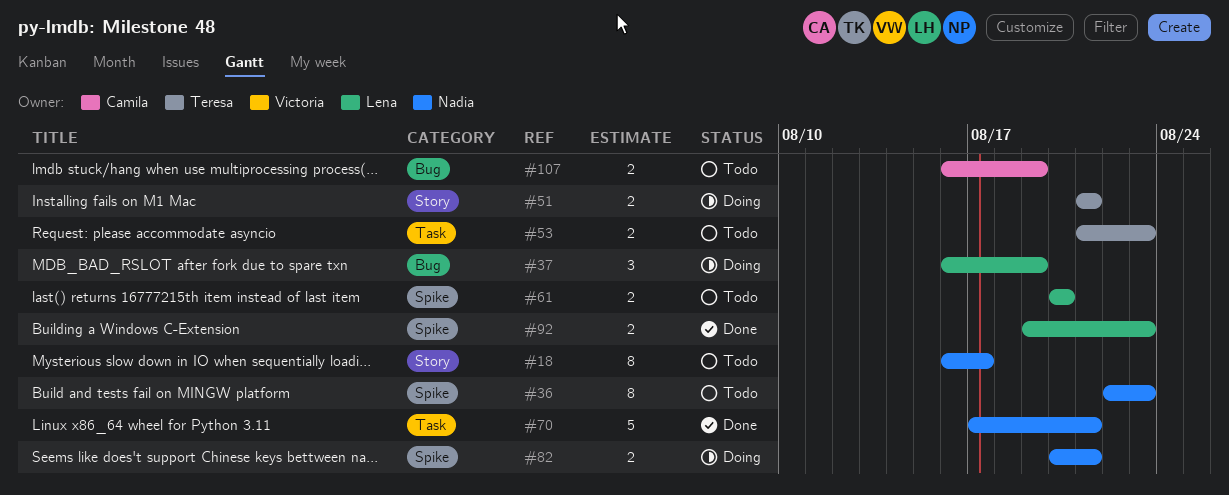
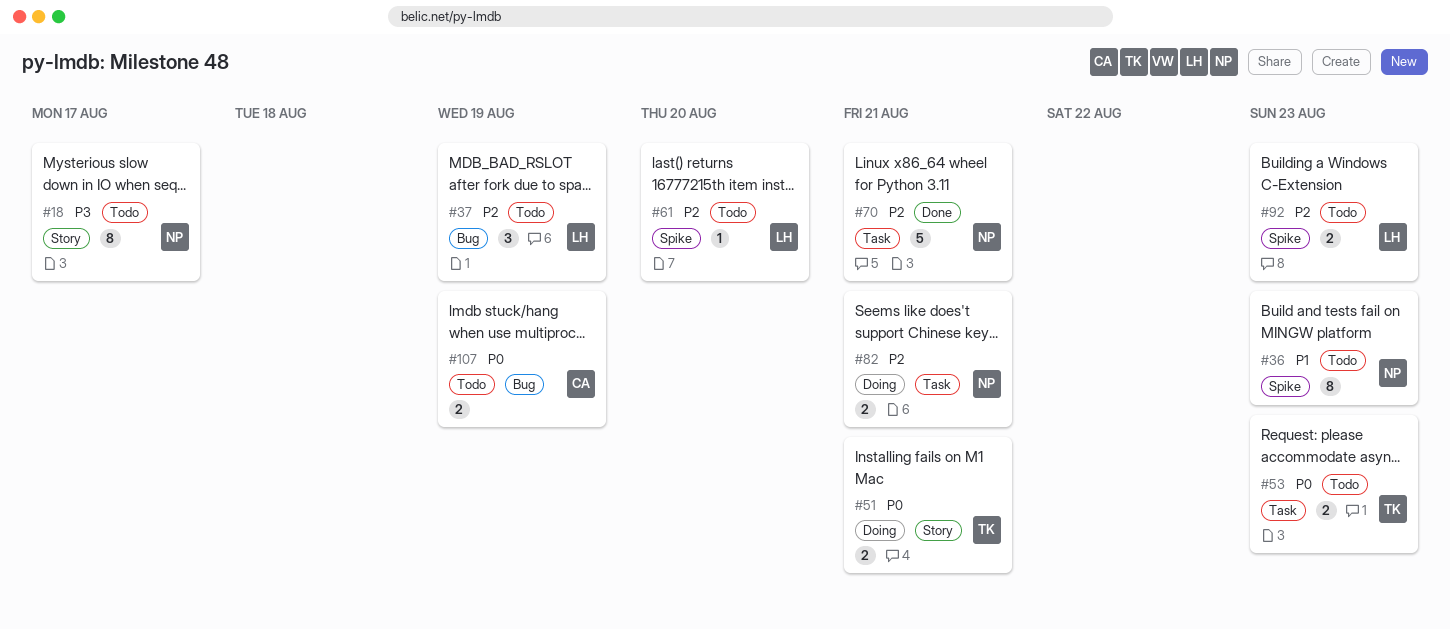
#37, status: Doing -> Todo
#61, estimate: 2 -> 1
#82, label: Spike -> Task
#92, status: Done -> Todo

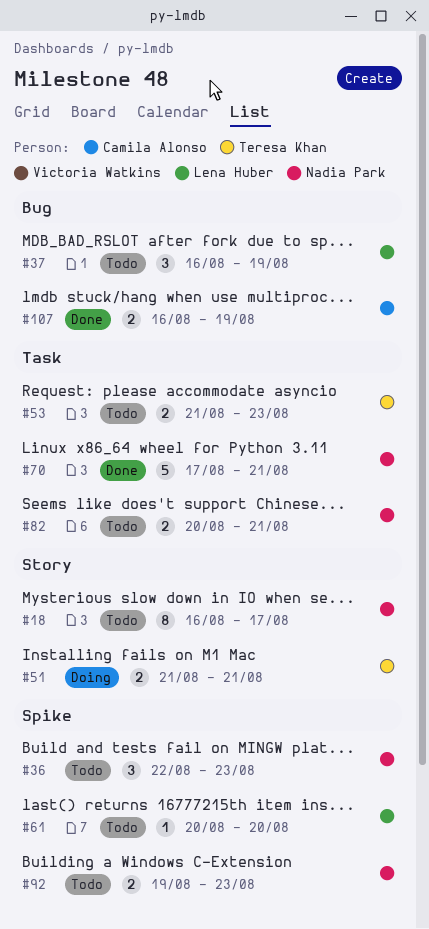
#36, estimate: 8 -> 3
#82, status: Doing -> Todo
#92, owner: Lena Huber -> Nadia Park
#107, status: Todo -> Done

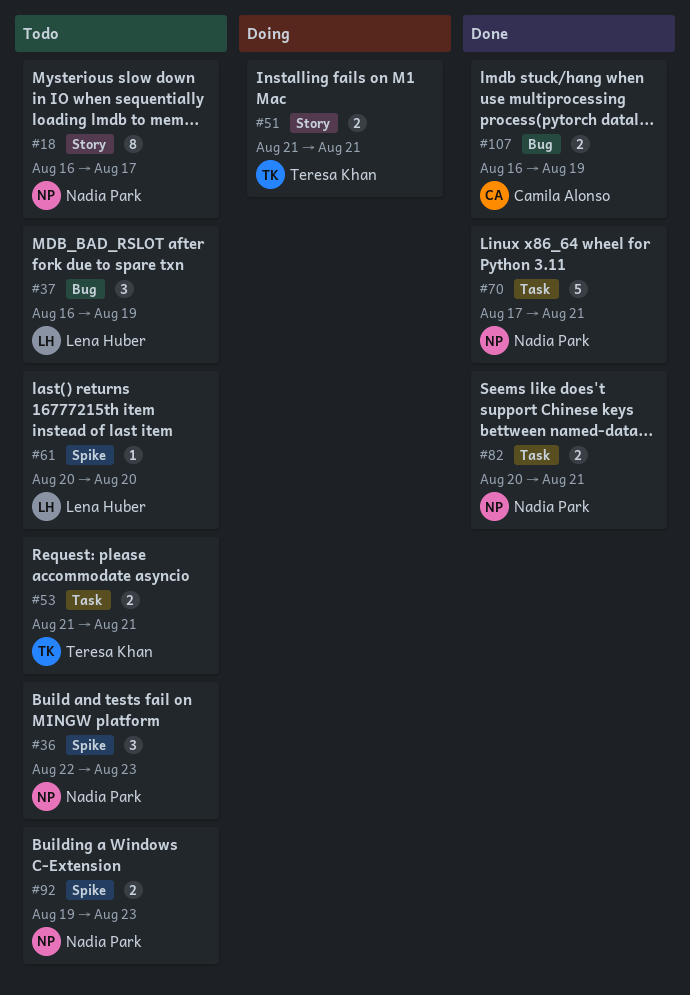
#53, due: Aug 23 -> Aug 21
#82, status: Todo -> Done

